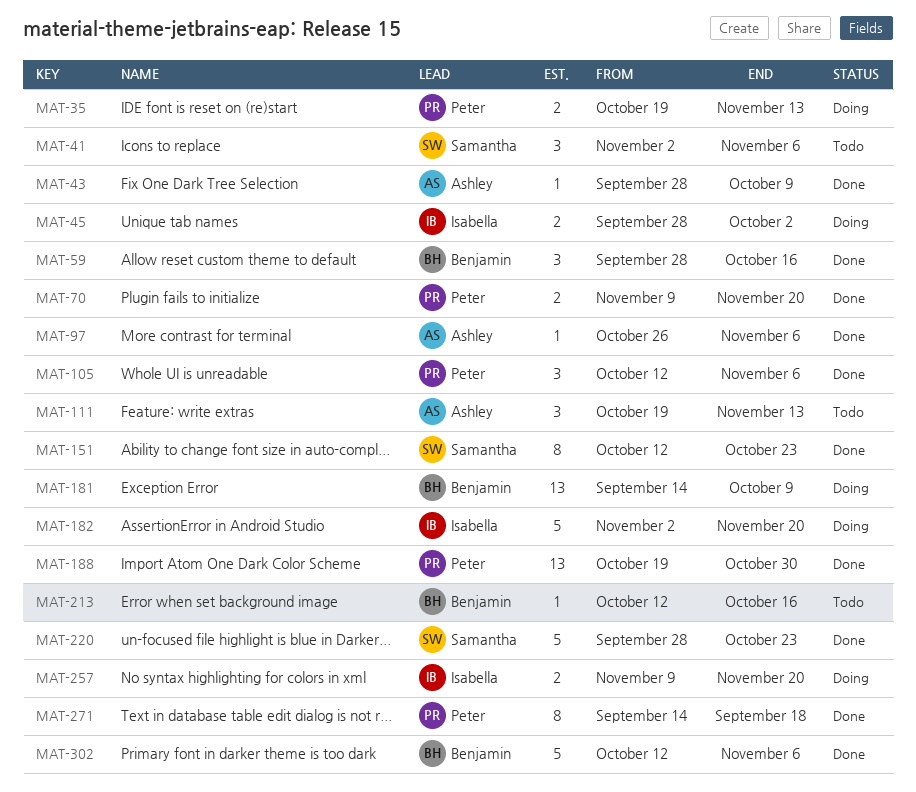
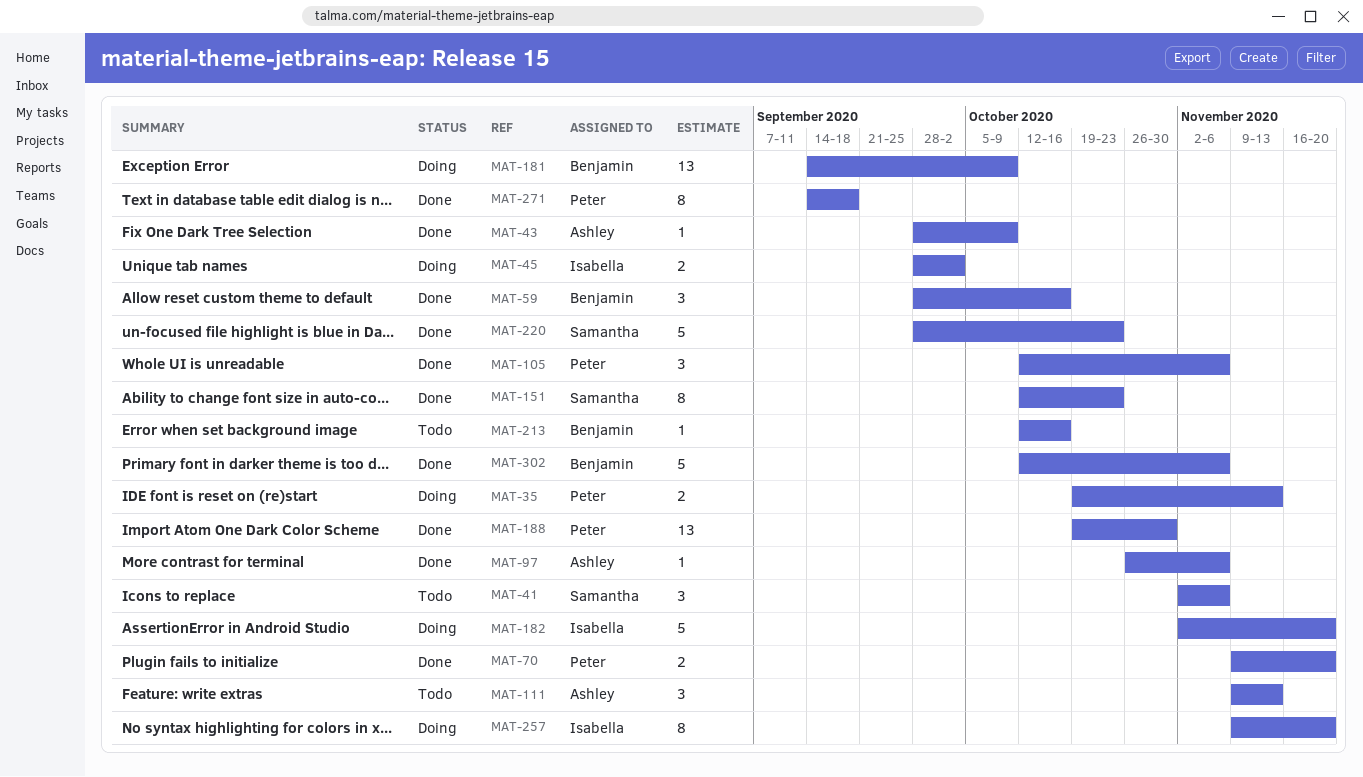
MAT-111, start: Oct 19 -> Nov 9
MAT-257, estimate: 2 -> 8

